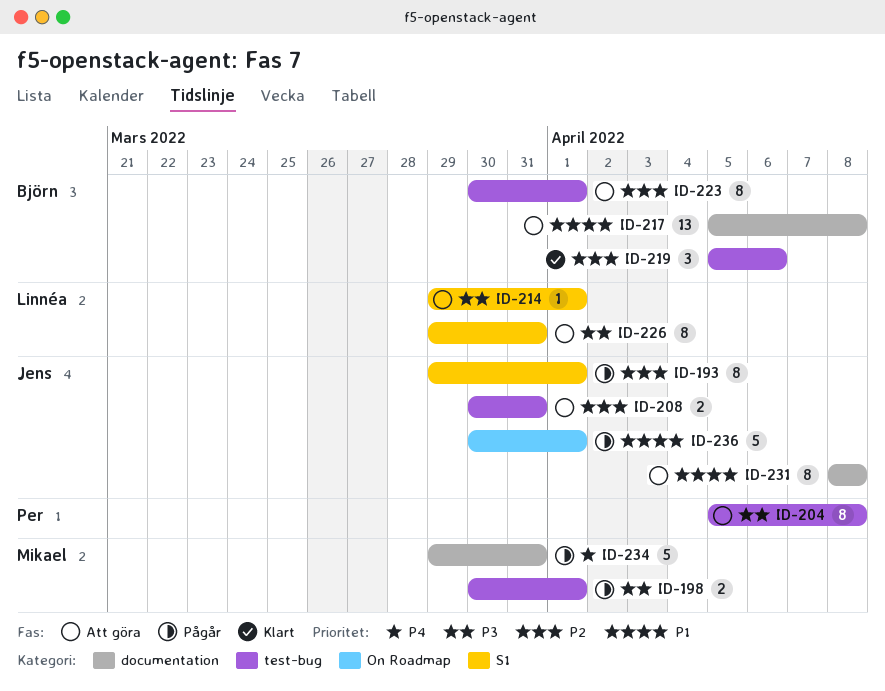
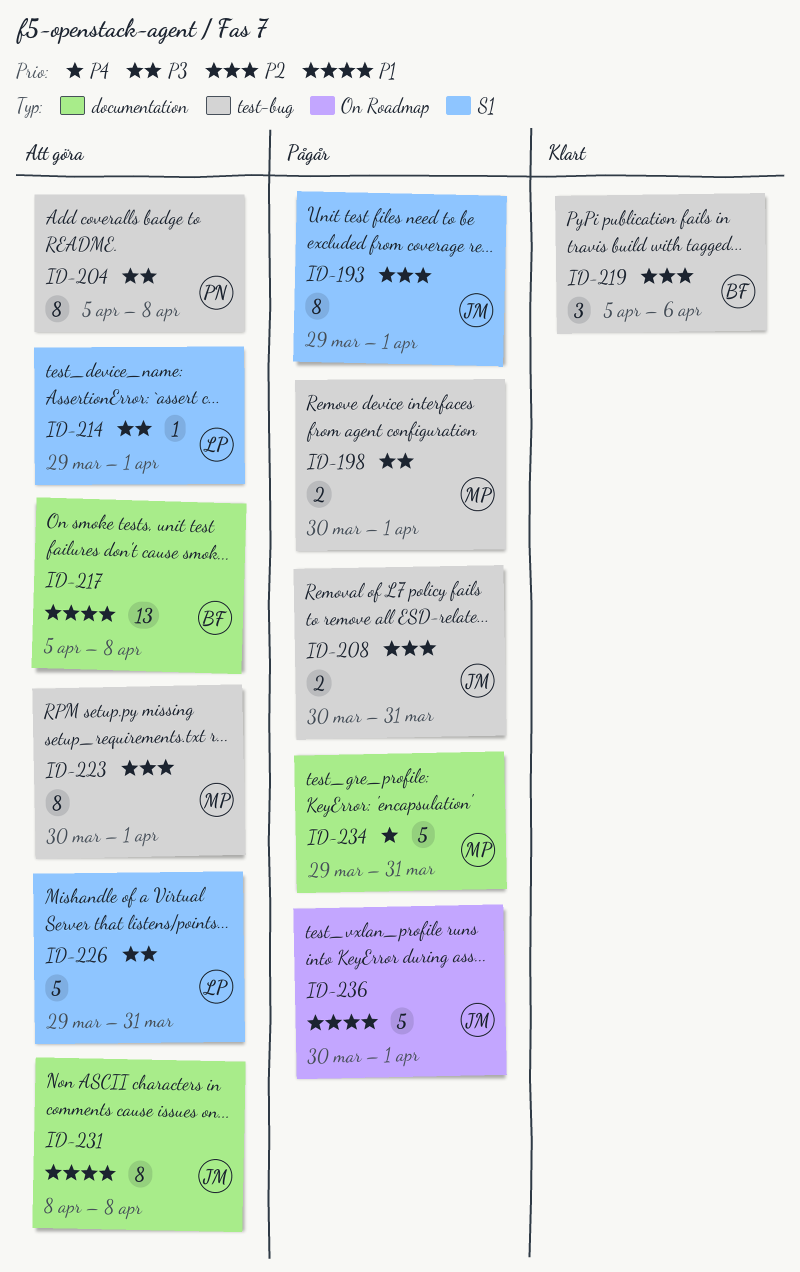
ID-208, status: Att göra -> Pågår
ID-223, owner: Björn -> Mikael
ID-226, estimate: 8 -> 5

